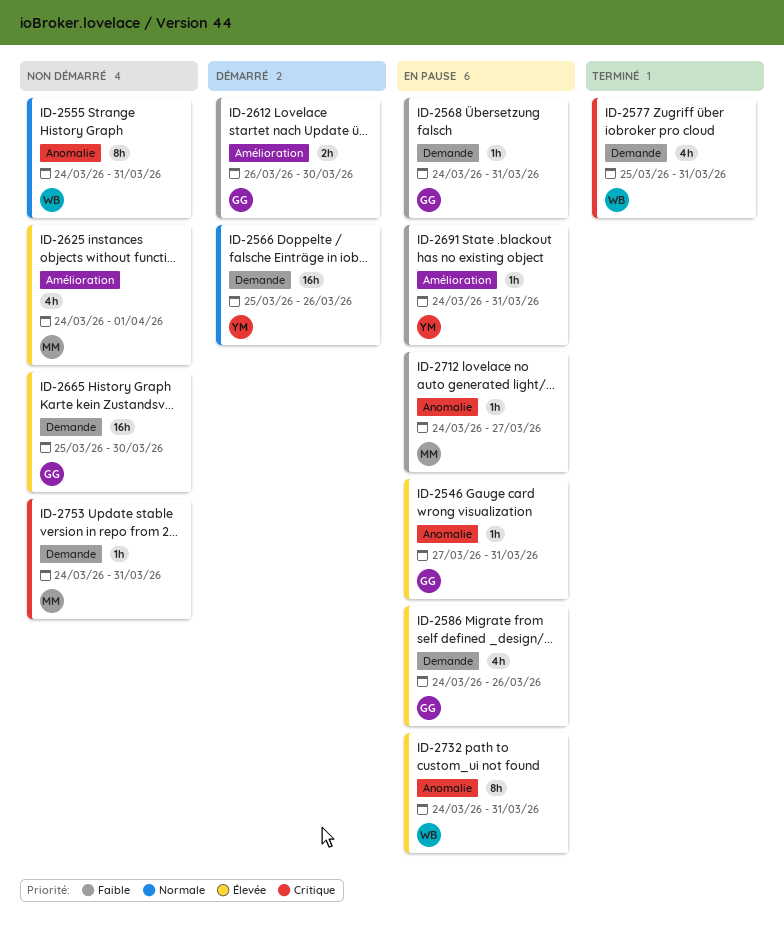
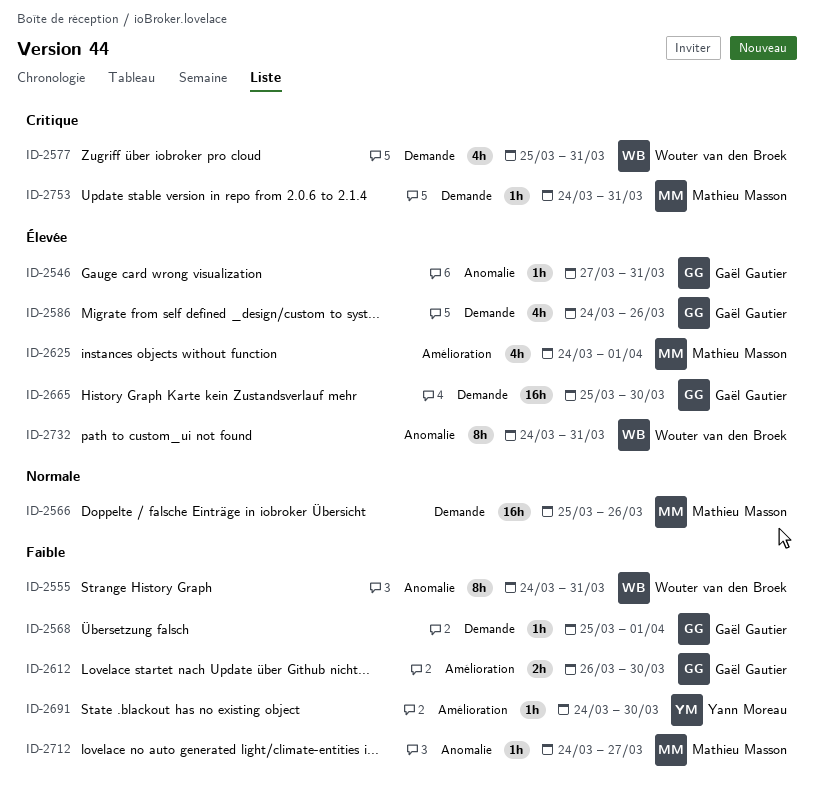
ID-2555, priority: Normale -> Faible
ID-2566, owner: Yann Moreau -> Mathieu Masson
ID-2568, start: Mar 24 -> Mar 25
ID-2568, due: Mar 31 -> Apr 1
ID-2691, due: Mar 31 -> Mar 30

